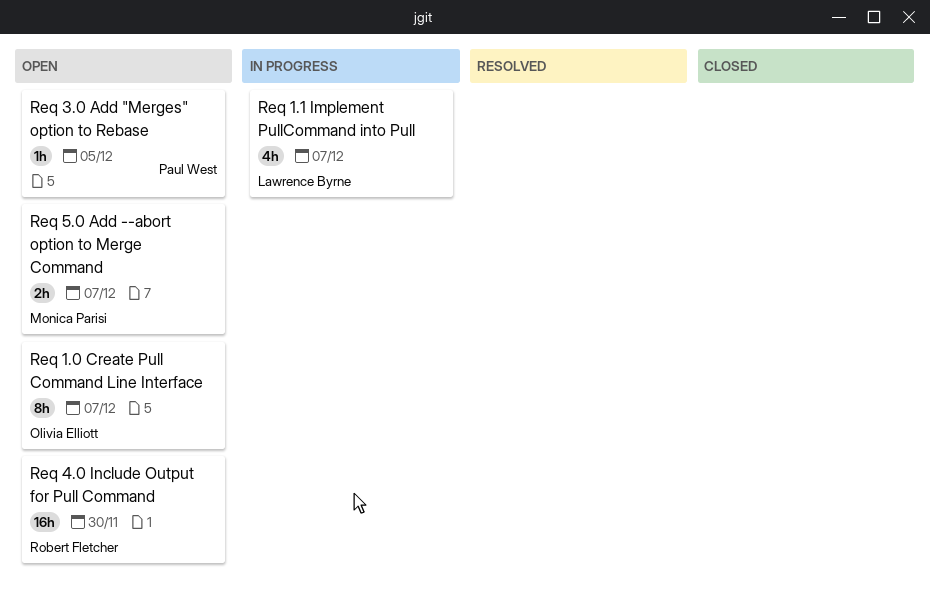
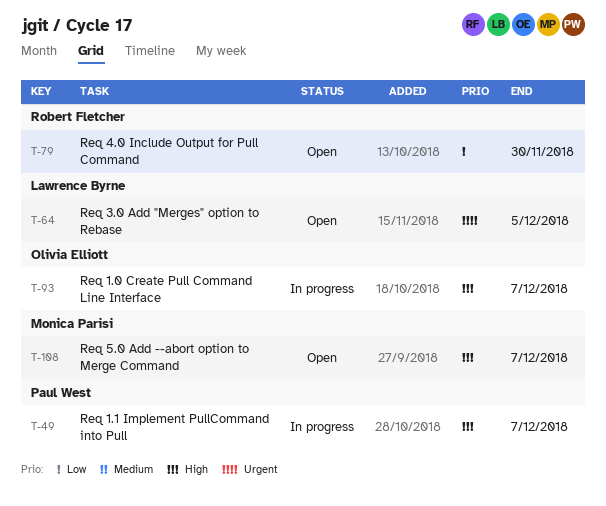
Req 1.0 Create Pull Command Line Interface, status: Open -> In progress
Req 1.1 Implement PullCommand into Pull, owner: Lawrence Byrne -> Paul West
Req 3.0 Add "Merges" option to Rebase, owner: Paul West -> Lawrence Byrne

